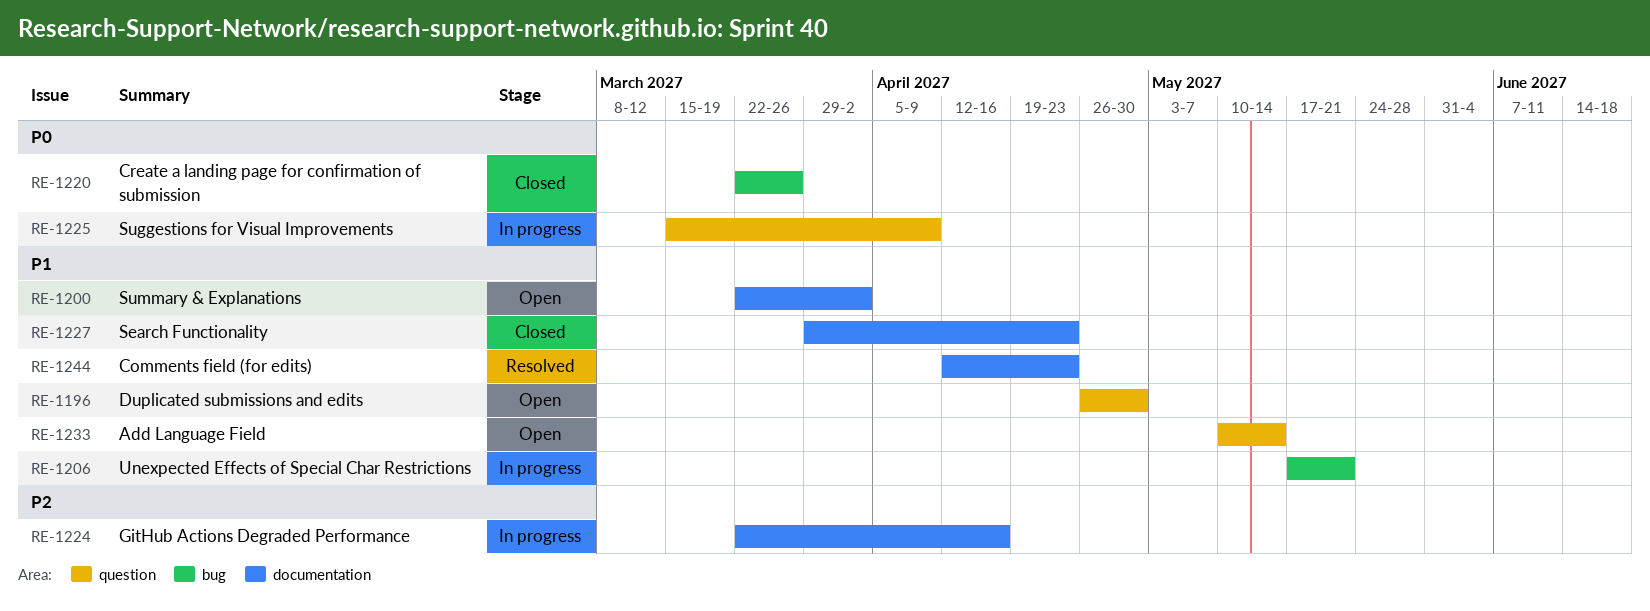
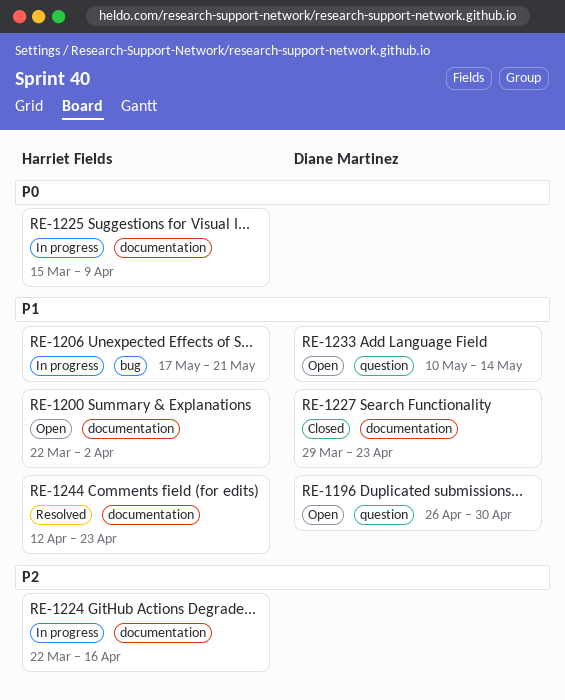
RE-1220: present -> none
RE-1225, label: question -> documentation

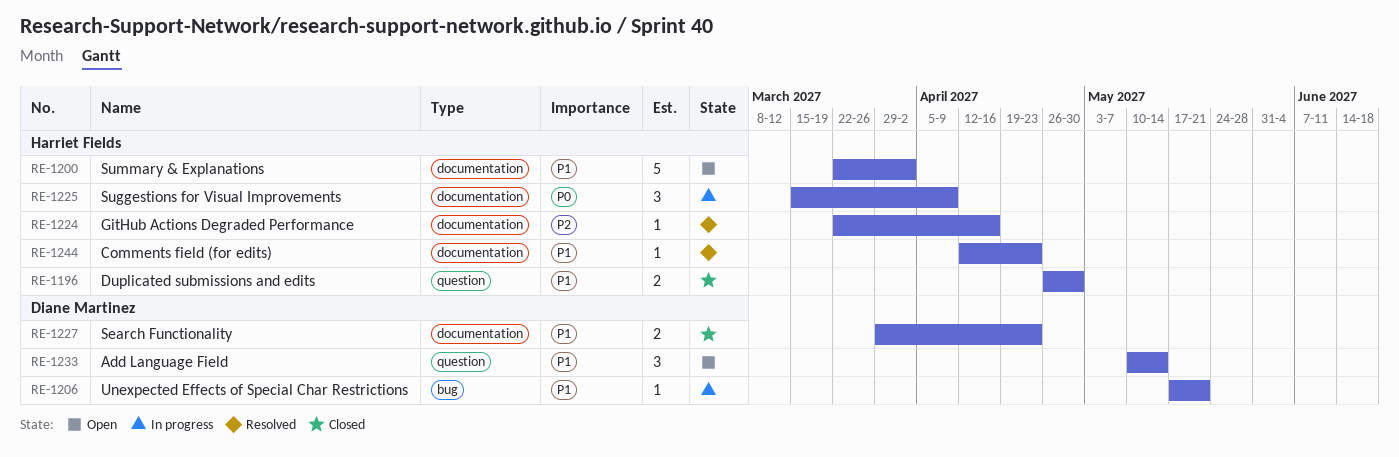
RE-1196, status: Open -> Closed
RE-1196, owner: Diane Martinez -> Harriet Fields
RE-1206, owner: Harriet Fields -> Diane Martinez
RE-1224, status: In progress -> Resolved

